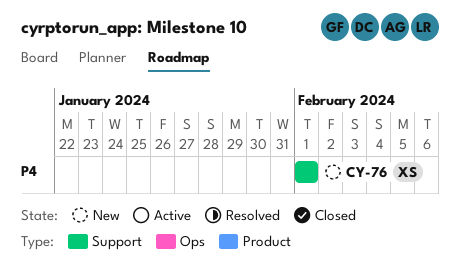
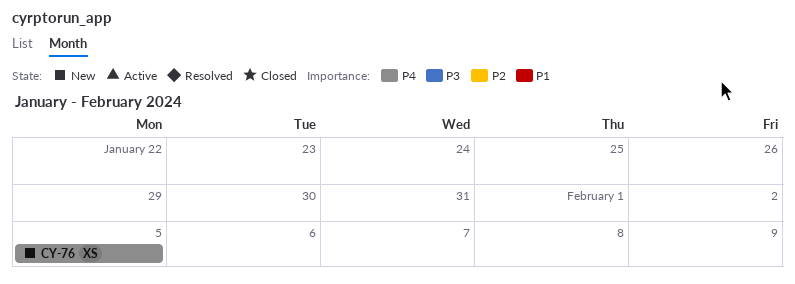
CY-76, start: Feb 1 -> Feb 5
CY-76, due: Feb 1 -> Feb 5

